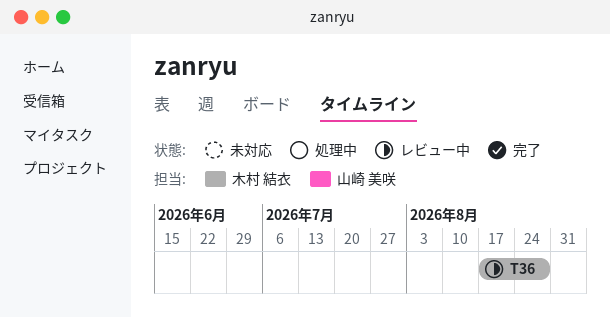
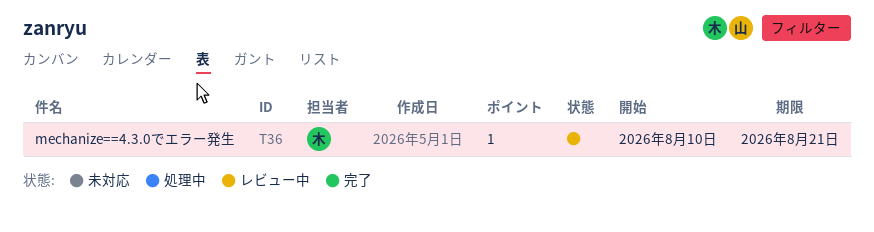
T36, start: Aug 17 -> Aug 10
T36, due: Aug 28 -> Aug 21

